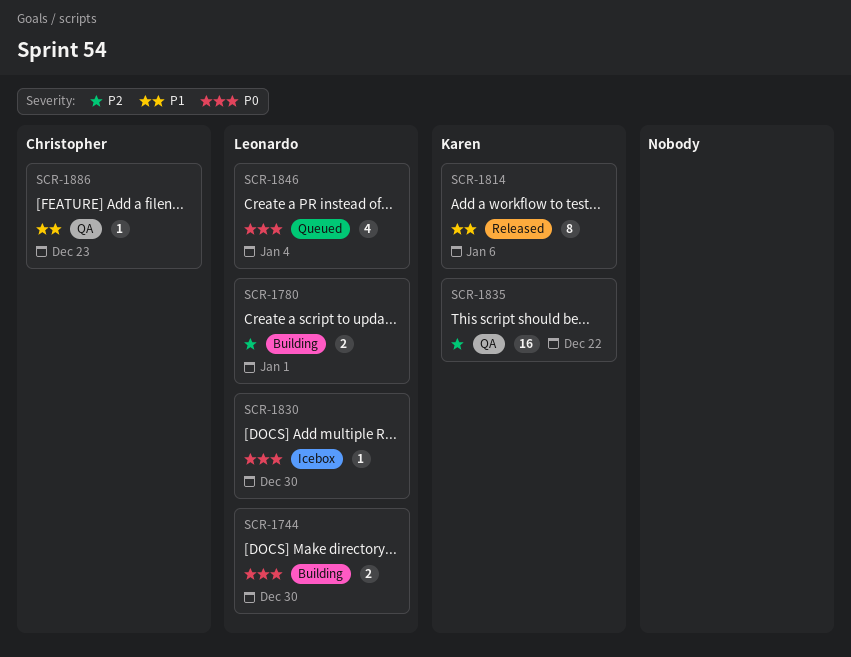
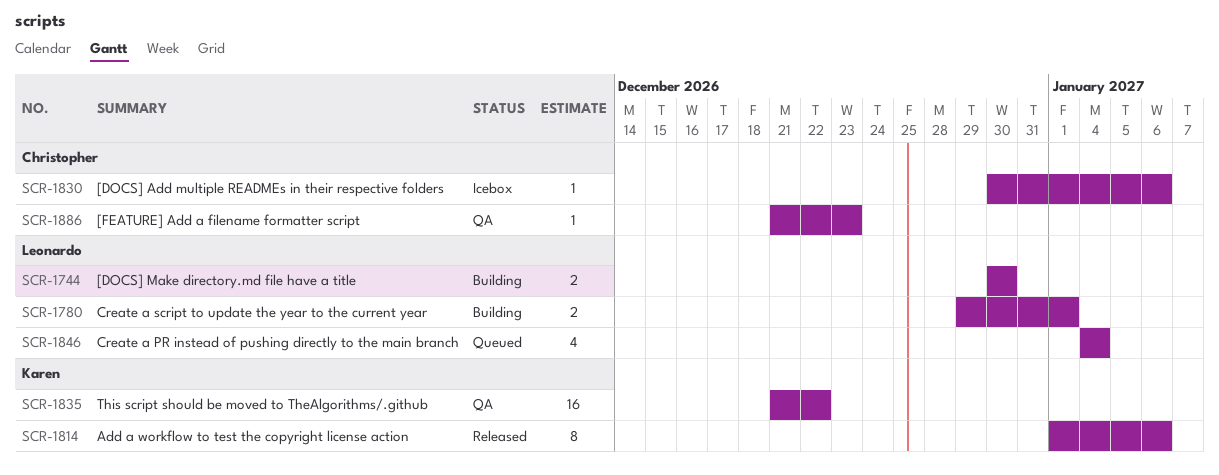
SCR-1830, owner: Leonardo -> Christopher
SCR-1830, due: Dec 30 -> Jan 6

